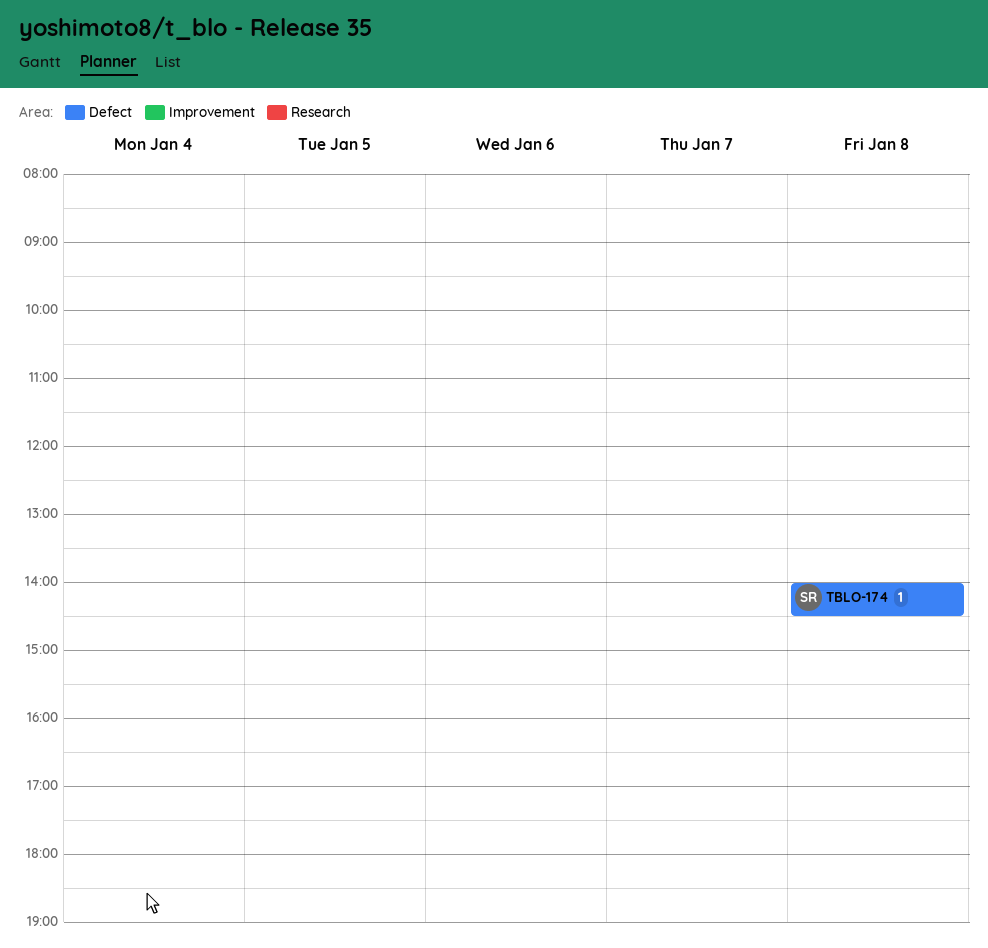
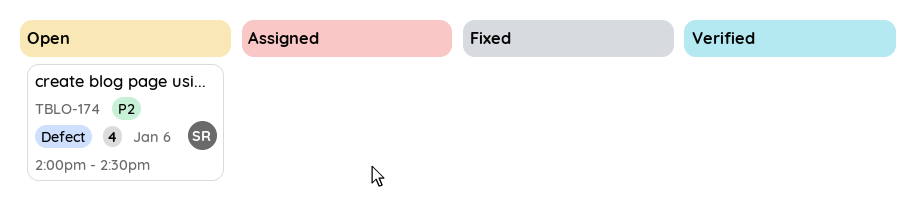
TBLO-174, estimate: 1 -> 4
TBLO-174, day: Jan 8 -> Jan 6

